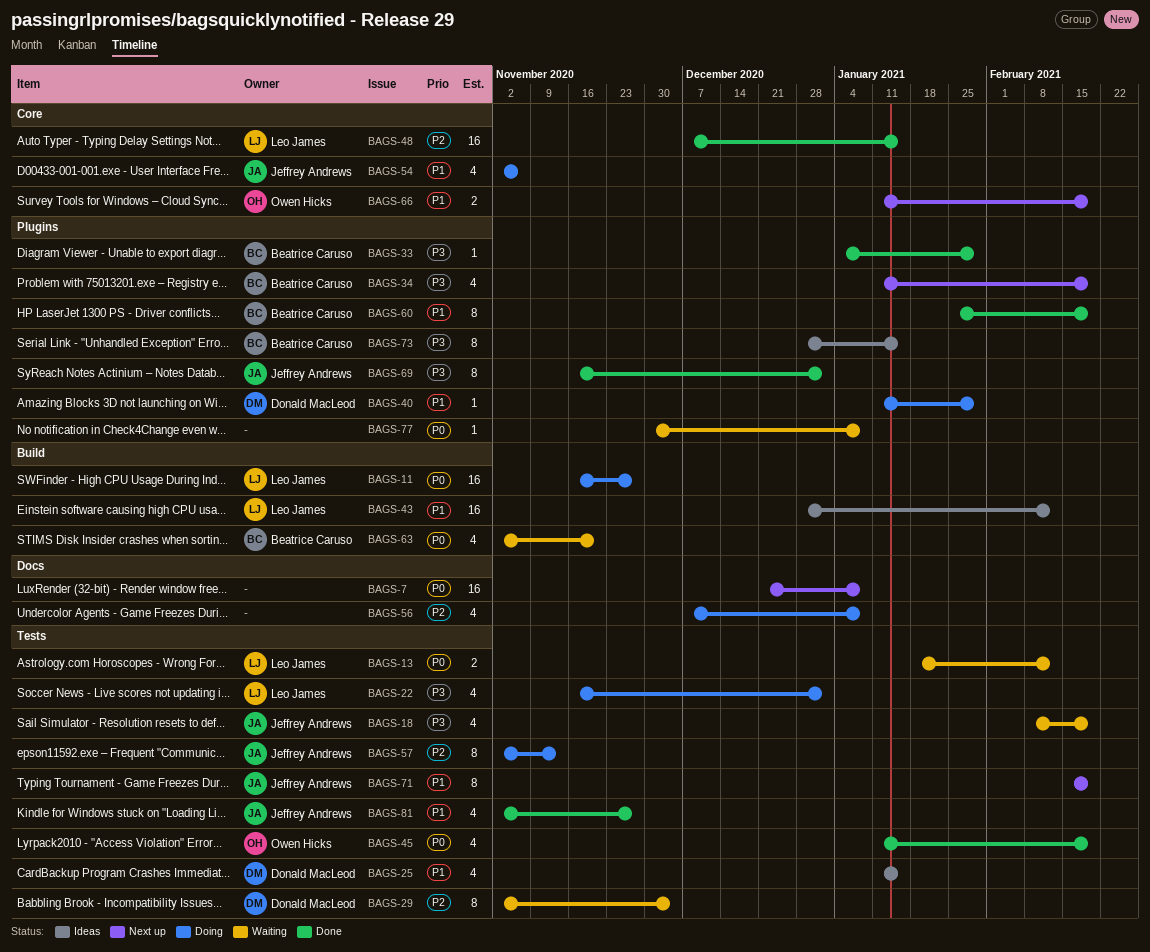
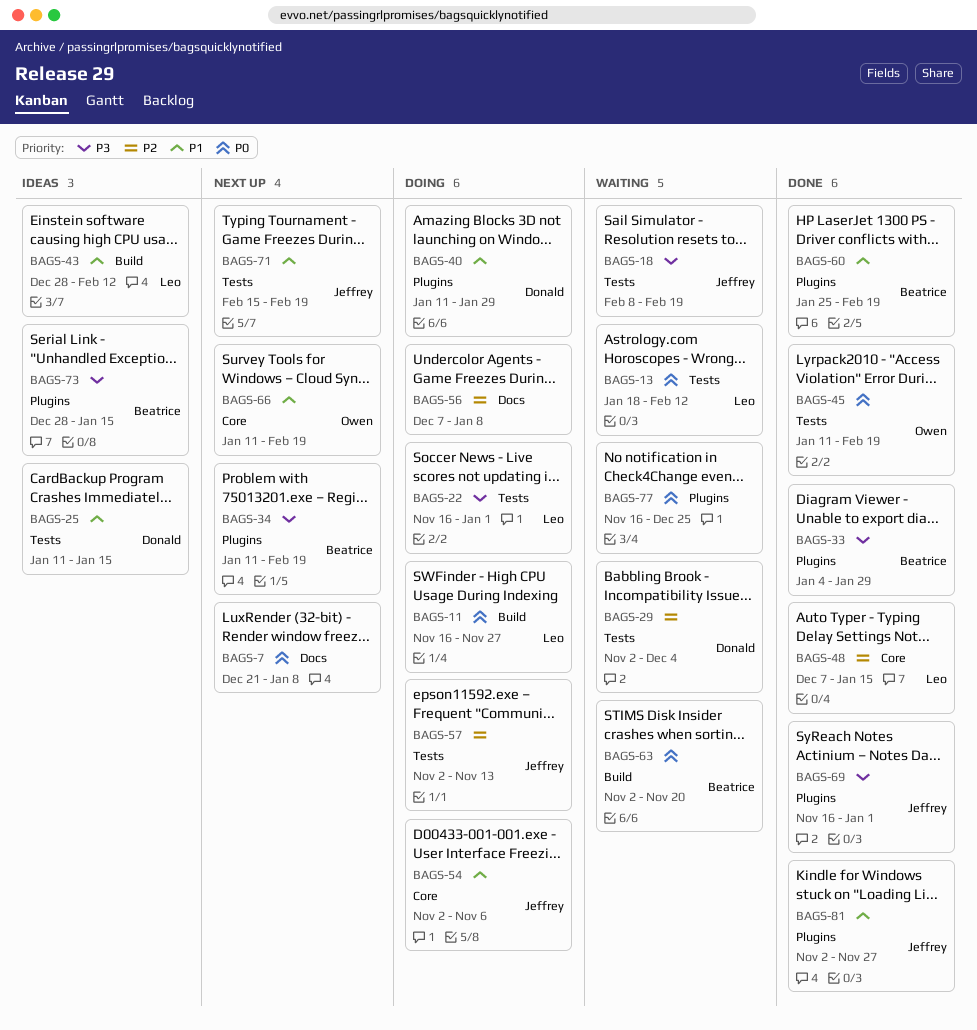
BAGS-77, start: Nov 30 -> Nov 16
BAGS-77, due: Jan 8 -> Dec 25
BAGS-81, label: Tests -> Plugins

